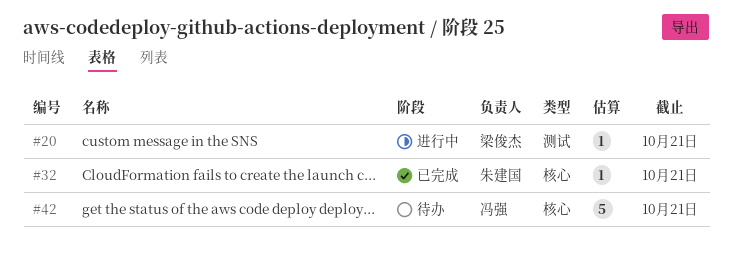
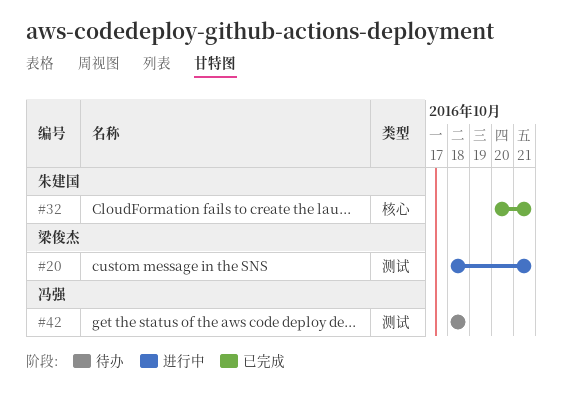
#42, label: 核心 -> 测试
#42, due: Oct 21 -> Oct 18

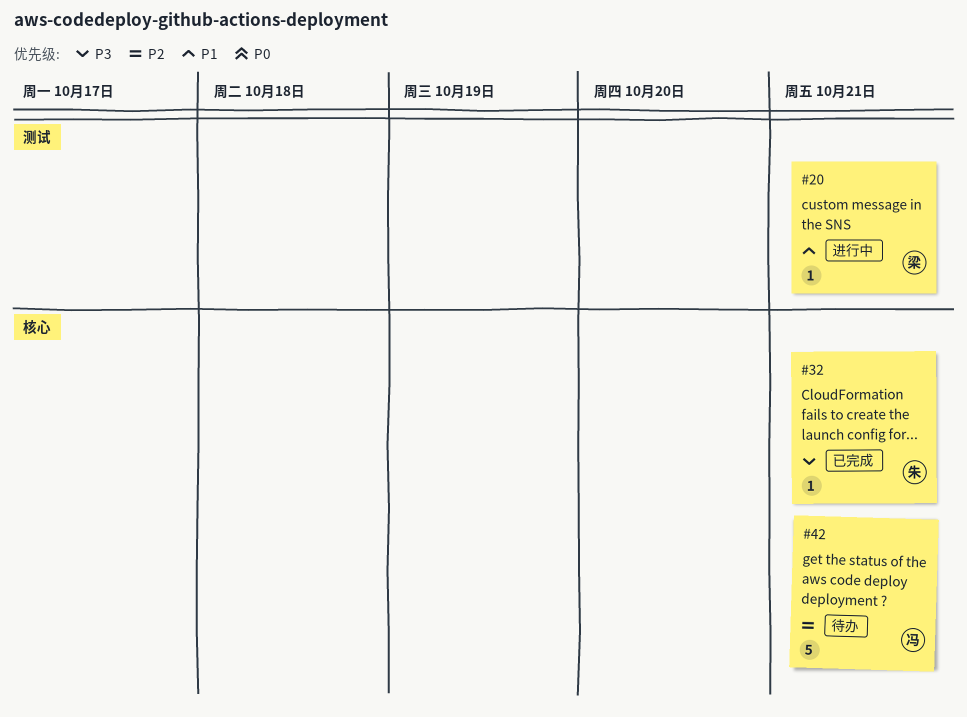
#42, label: 测试 -> 核心
#42, due: Oct 18 -> Oct 21

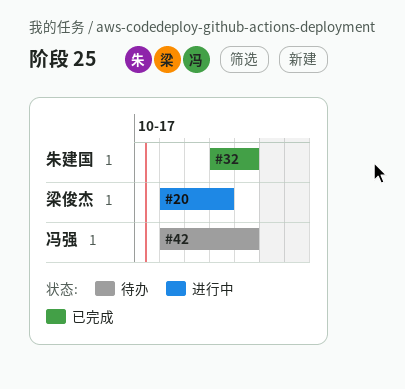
#20, due: Oct 21 -> Oct 20

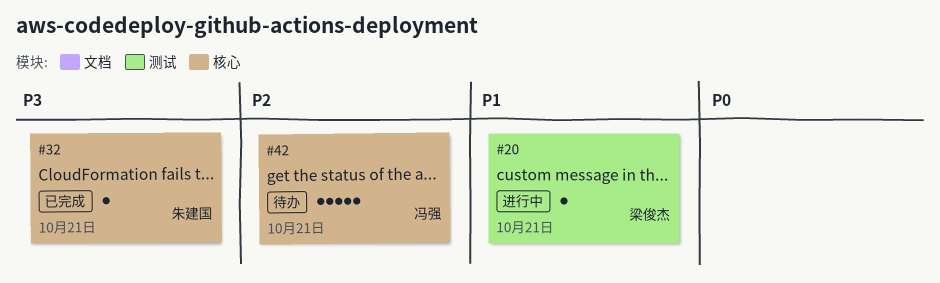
#20, due: Oct 20 -> Oct 21

